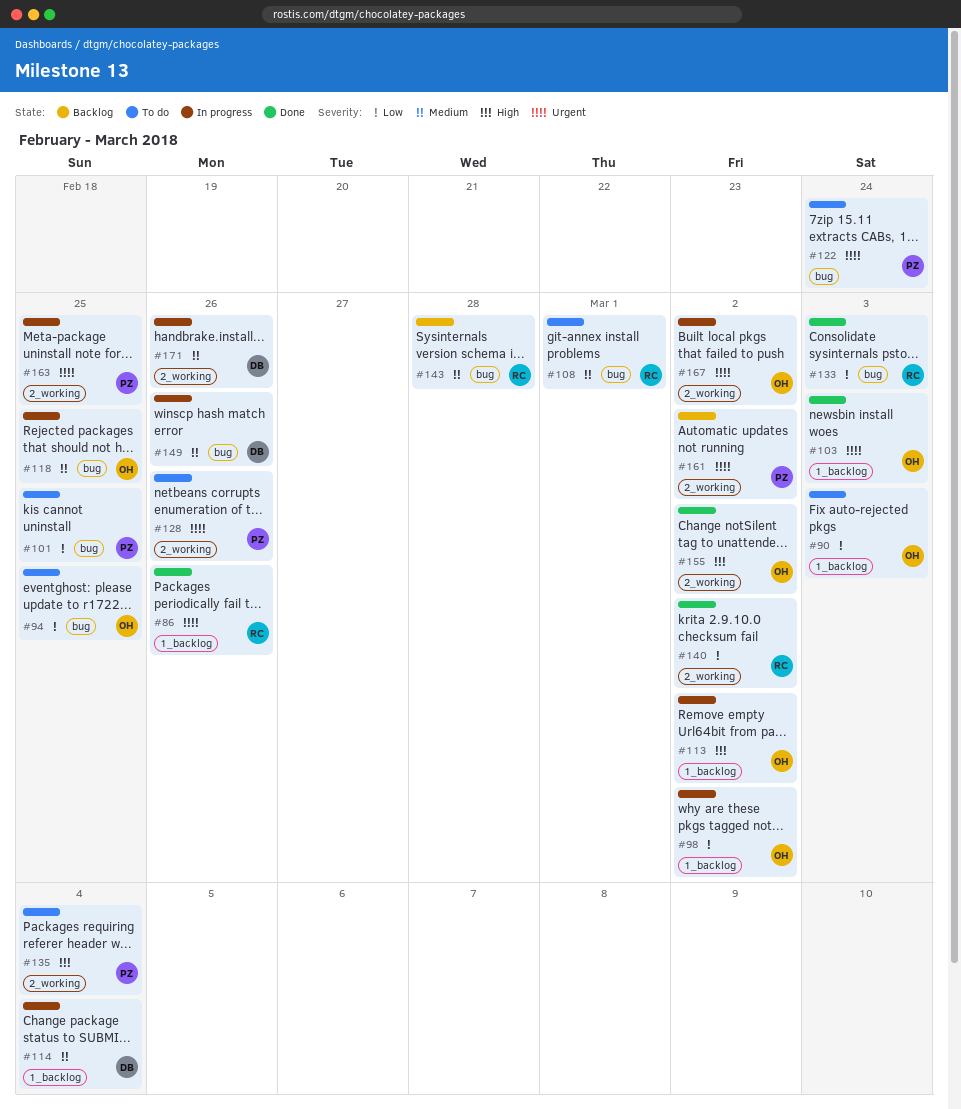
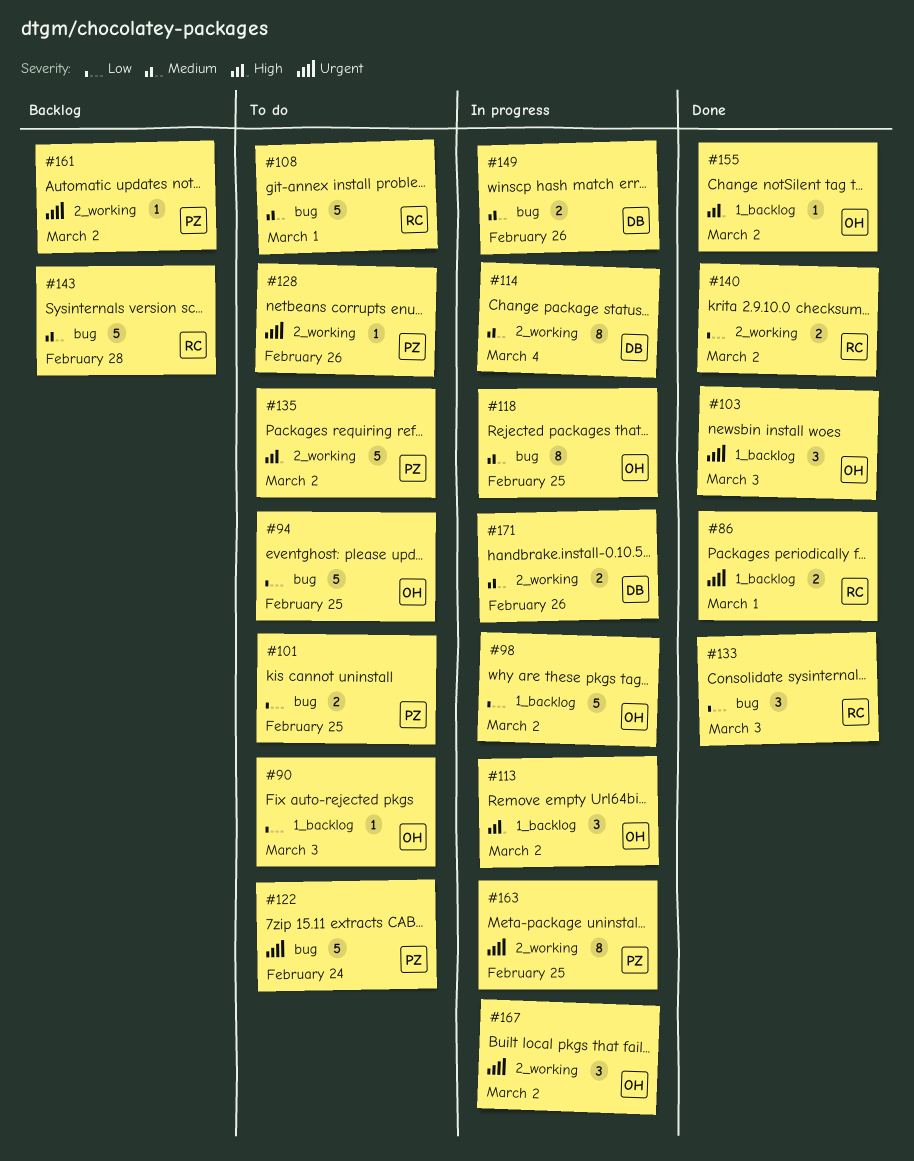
#86, due: Feb 26 -> Mar 1
#114, label: 1_backlog -> 2_working
#135, due: Mar 4 -> Mar 2
#155, label: 2_working -> 1_backlog

